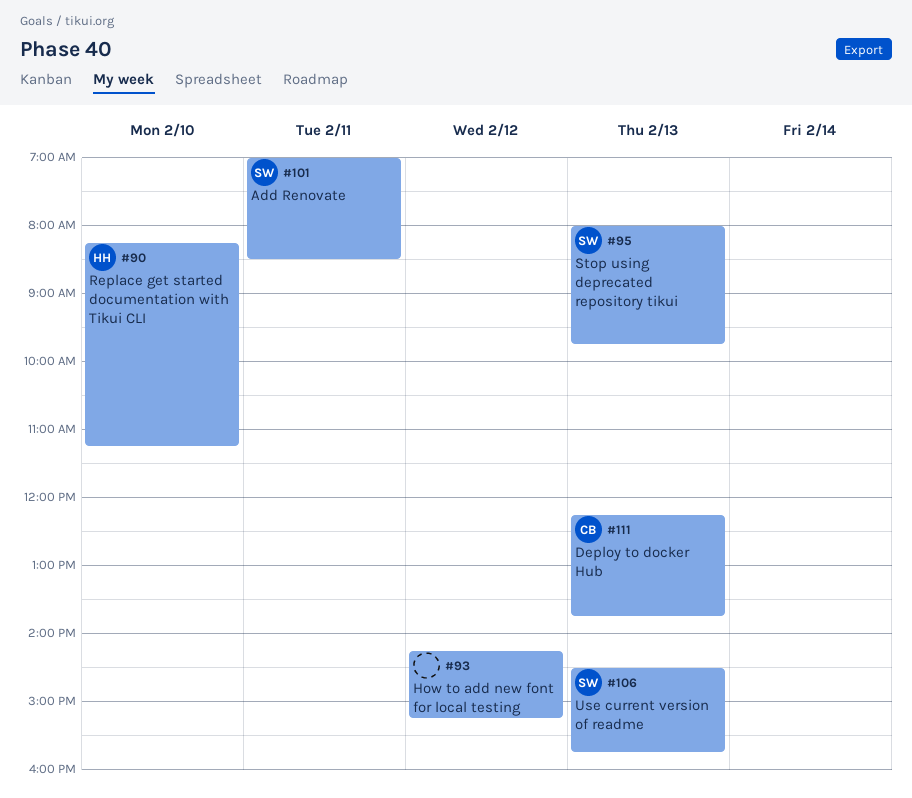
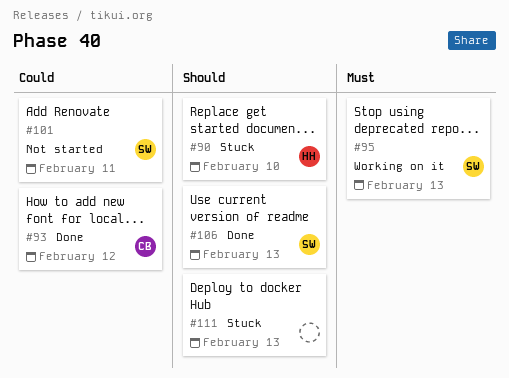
#93, owner: none -> CB
#111, owner: CB -> none

